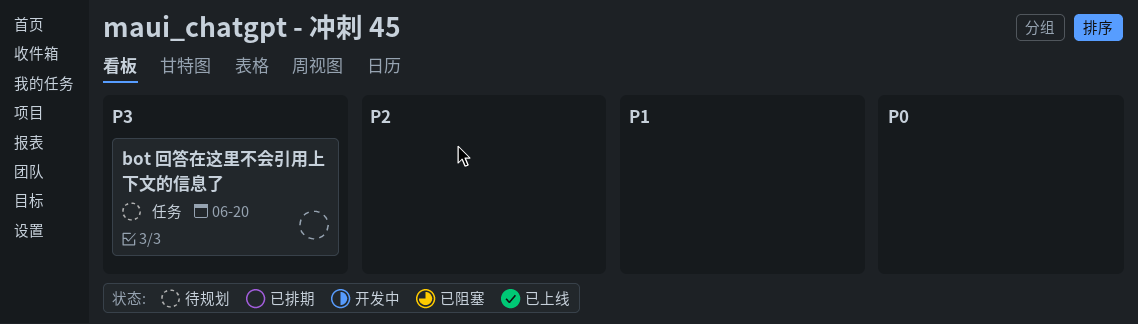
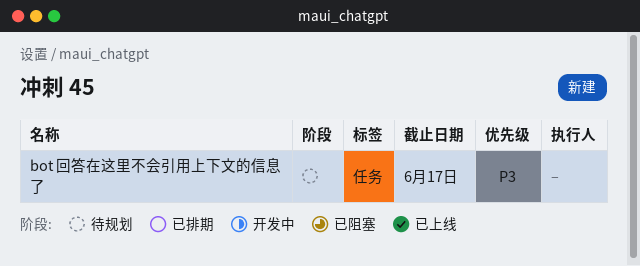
bot 回答在这里不会引用上下文的信息了, due: Jun 20 -> Jun 17

